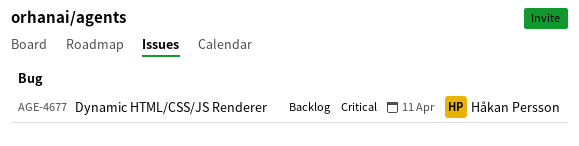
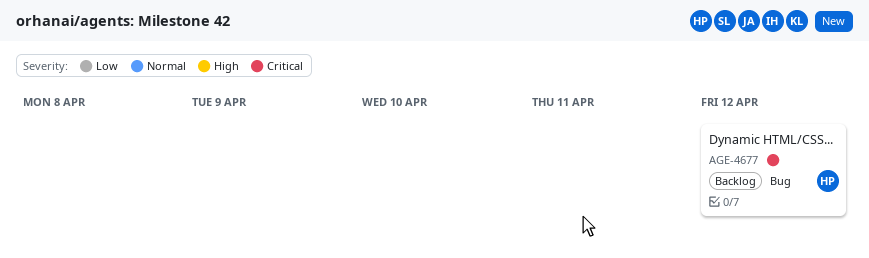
AGE-4677, due: Apr 11 -> Apr 12

